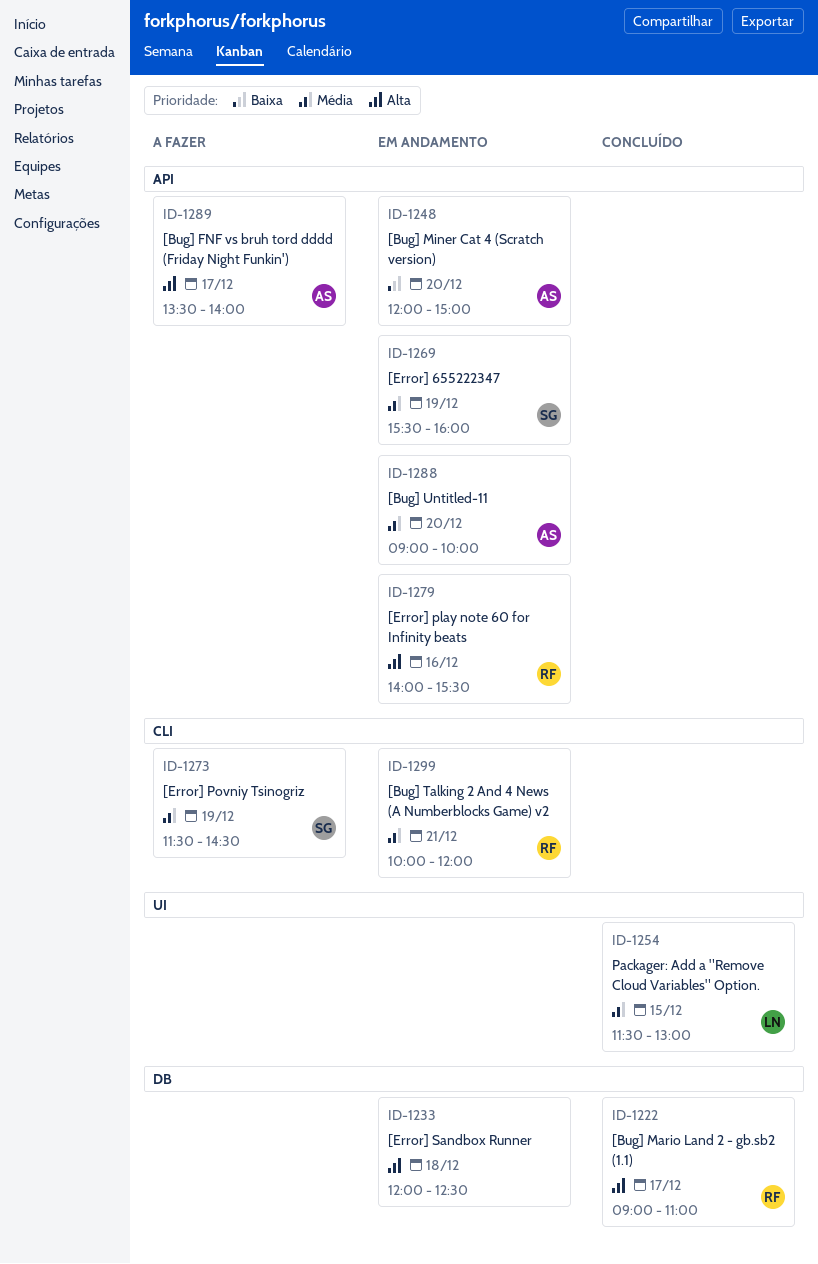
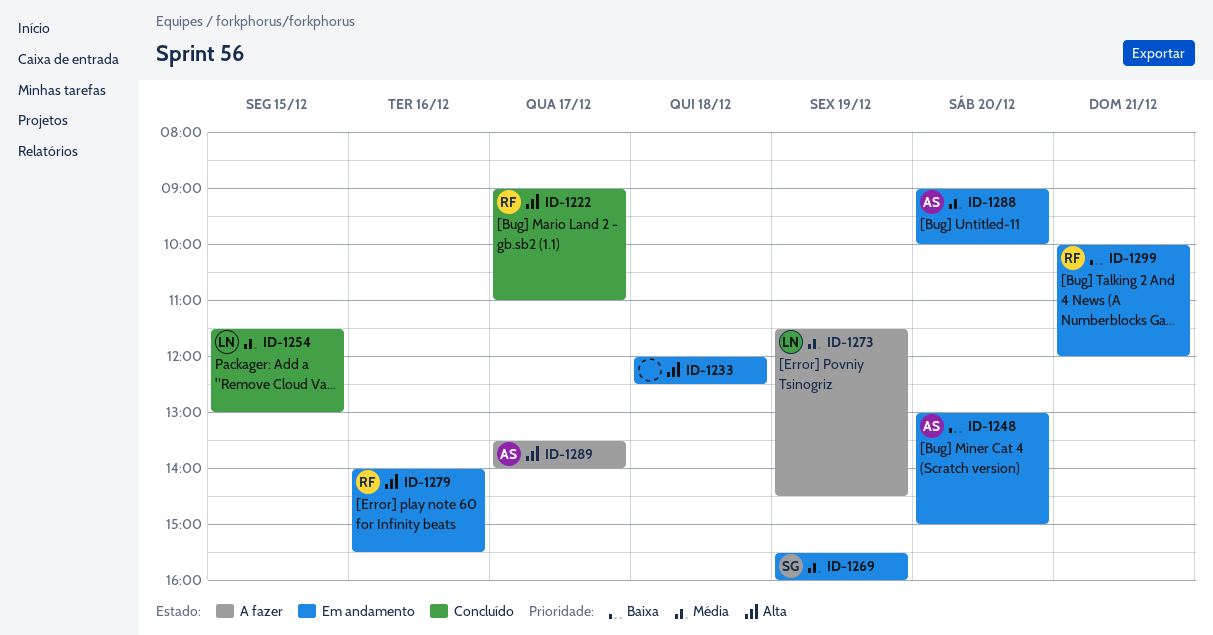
ID-1248, begins: 12:00 -> 13:00
ID-1273, owner: SG -> LN
ID-1299, priority: Média -> Baixa

